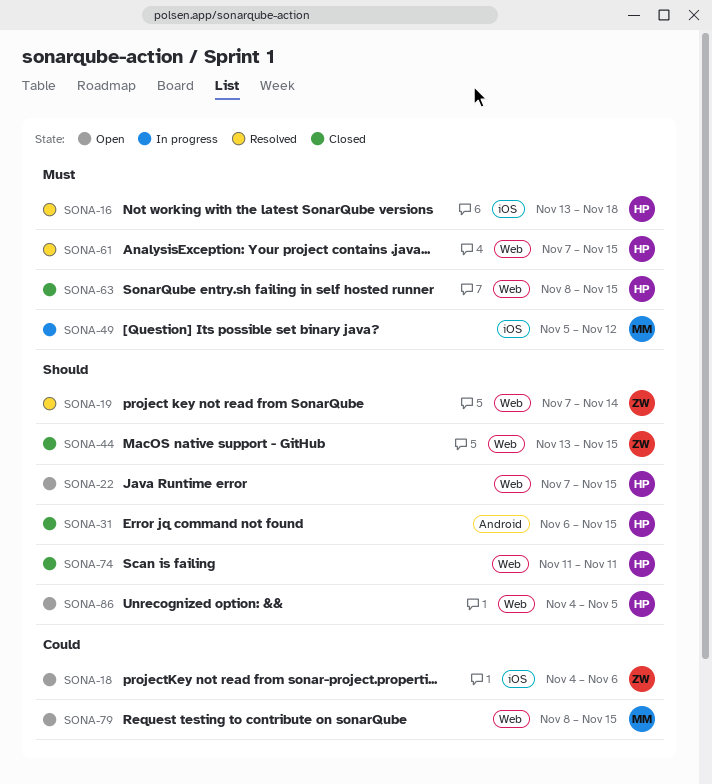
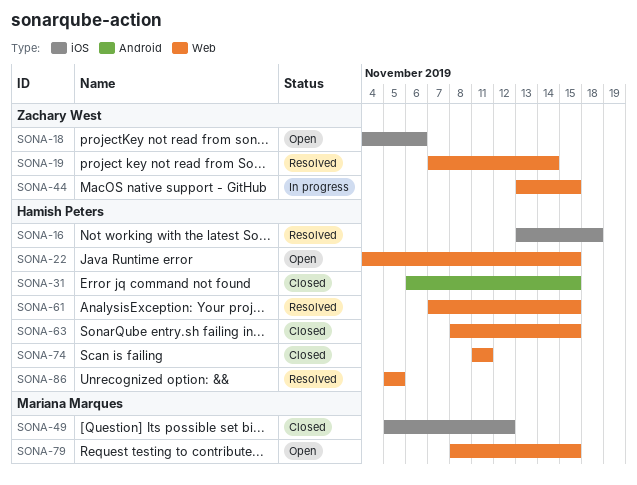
SONA-22, start: Nov 7 -> Nov 4
SONA-44, status: Closed -> In progress
SONA-49, status: In progress -> Closed
SONA-86, status: Open -> Resolved
SONA-86, start: Nov 4 -> Nov 5

